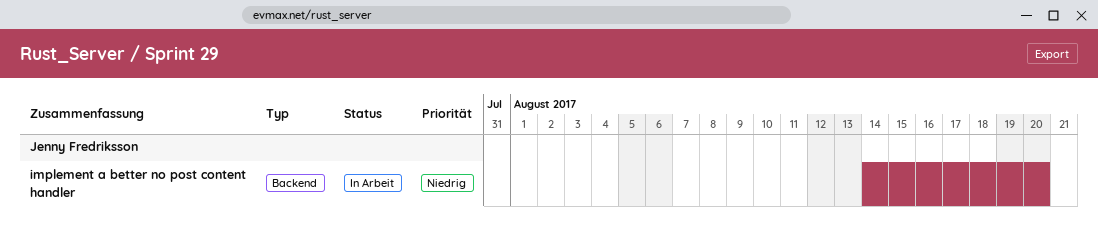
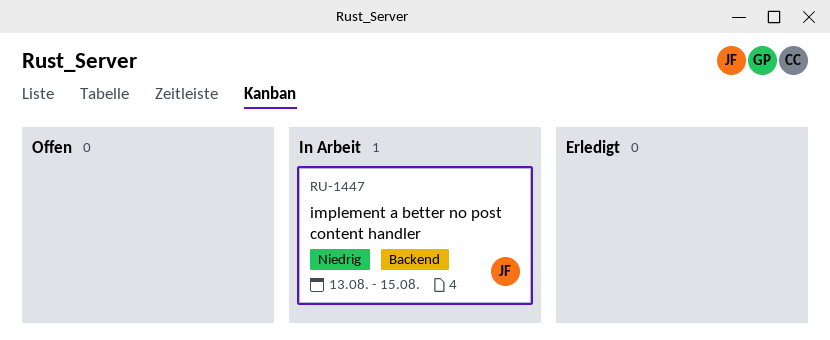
implement a better no post content handler, start: Aug 14 -> Aug 13
implement a better no post content handler, due: Aug 20 -> Aug 15

